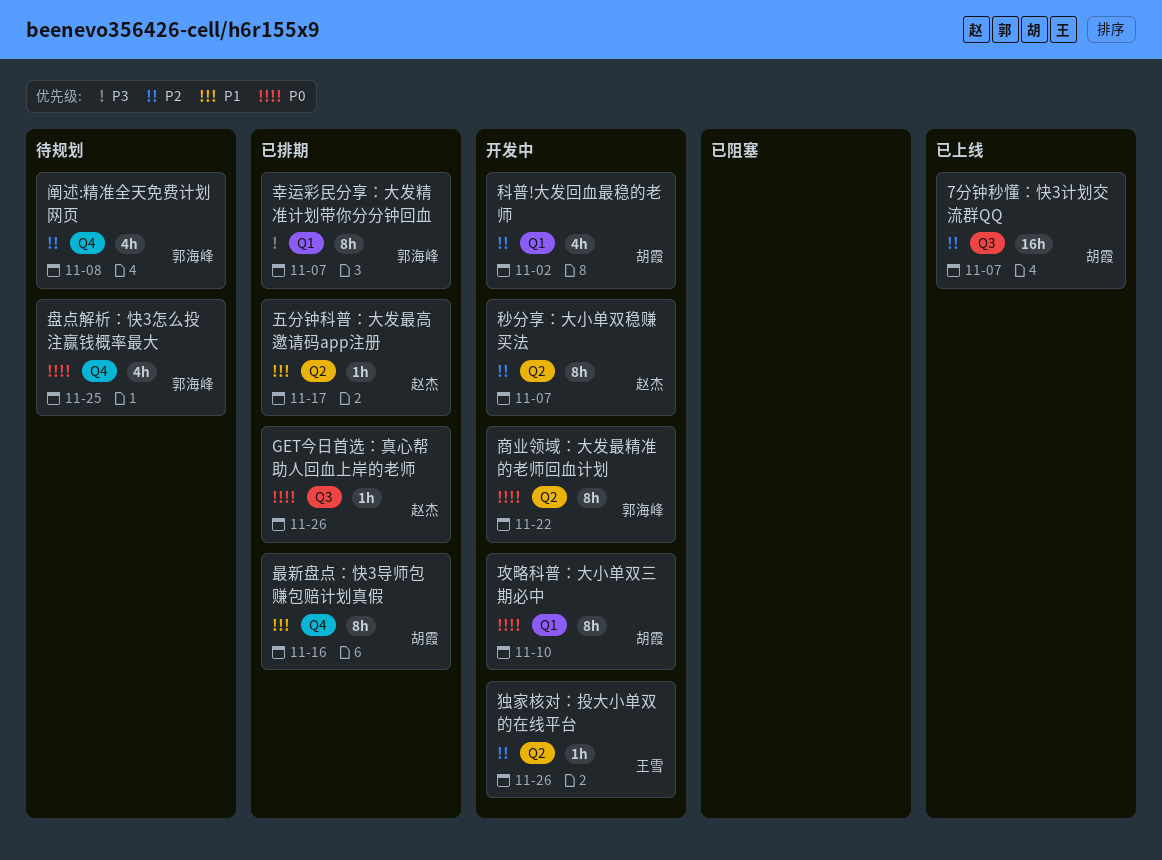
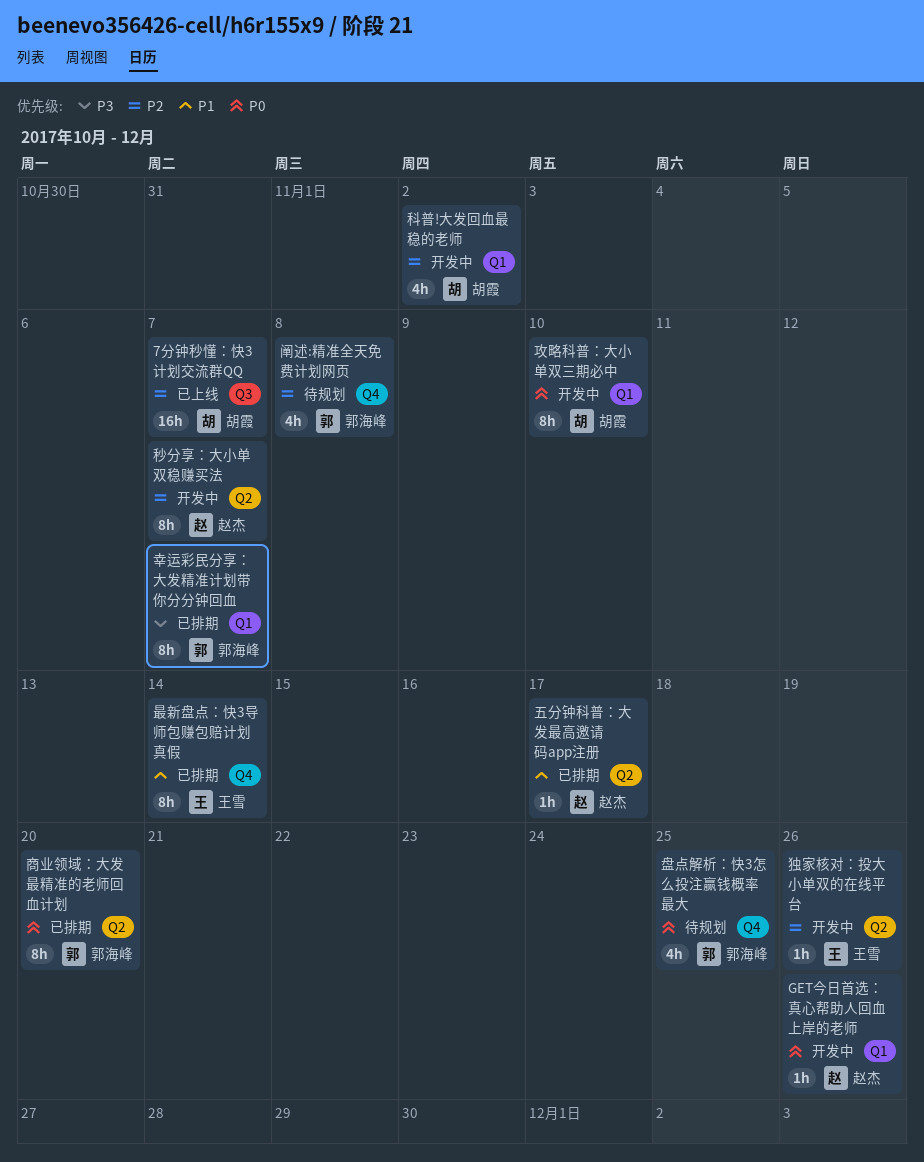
GET今日首选：真心帮助人回血上岸的老师, status: 已排期 -> 开发中
GET今日首选：真心帮助人回血上岸的老师, label: Q3 -> Q1
商业领域：大发最精准的老师回血计划, status: 开发中 -> 已排期
商业领域：大发最精准的老师回血计划, due: Nov 22 -> Nov 20
最新盘点：快3导师包赚包赔计划真假, owner: 胡霞 -> 王雪
最新盘点：快3导师包赚包赔计划真假, due: Nov 16 -> Nov 14

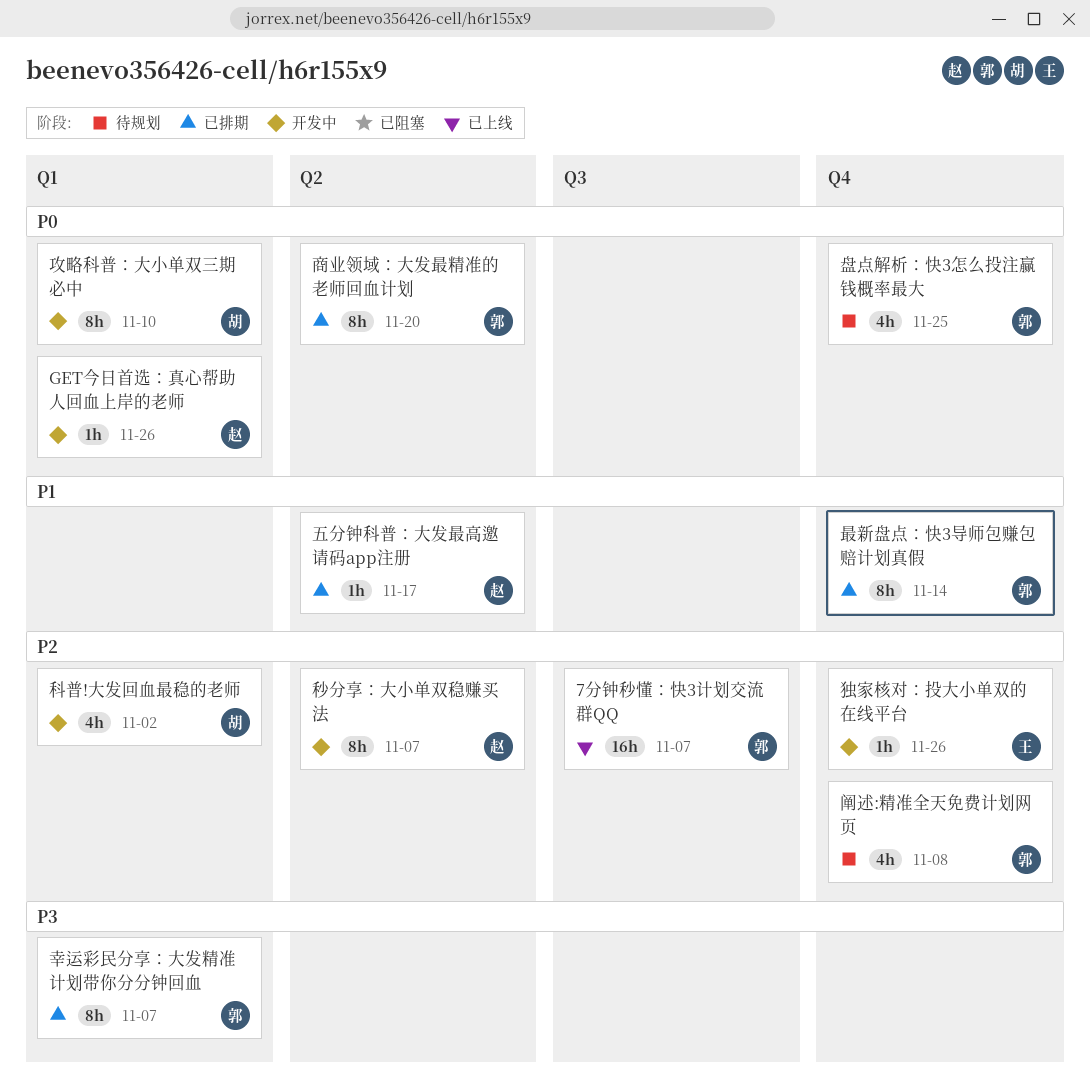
7分钟秒懂：快3计划交流群QQ, owner: 胡霞 -> 郭海峰
最新盘点：快3导师包赚包赔计划真假, owner: 王雪 -> 郭海峰
独家核对：投大小单双的在线平台, label: Q2 -> Q4

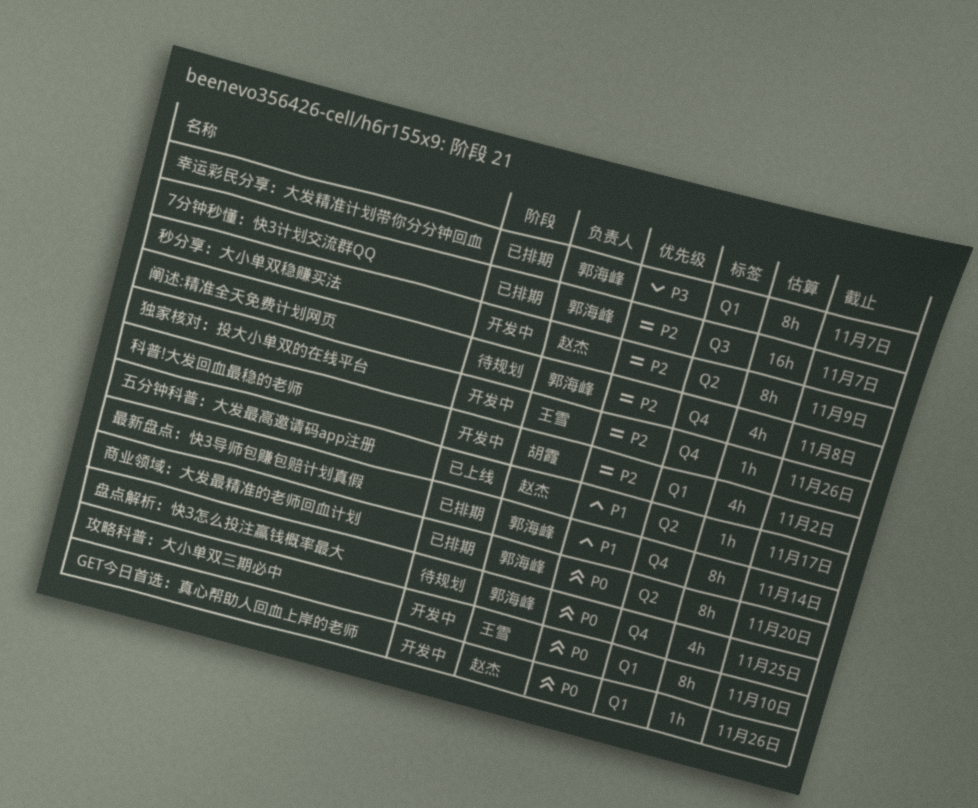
7分钟秒懂：快3计划交流群QQ, status: 已上线 -> 已排期
五分钟科普：大发最高邀请码app注册, status: 已排期 -> 已上线
攻略科普：大小单双三期必中, owner: 胡霞 -> 王雪
秒分享：大小单双稳赚买法, due: Nov 7 -> Nov 9

